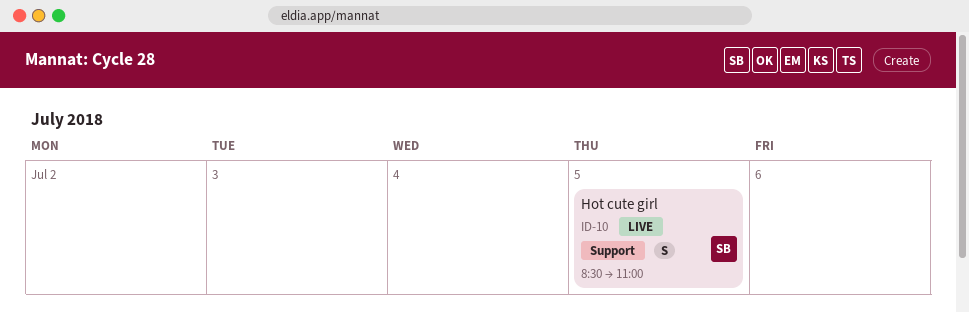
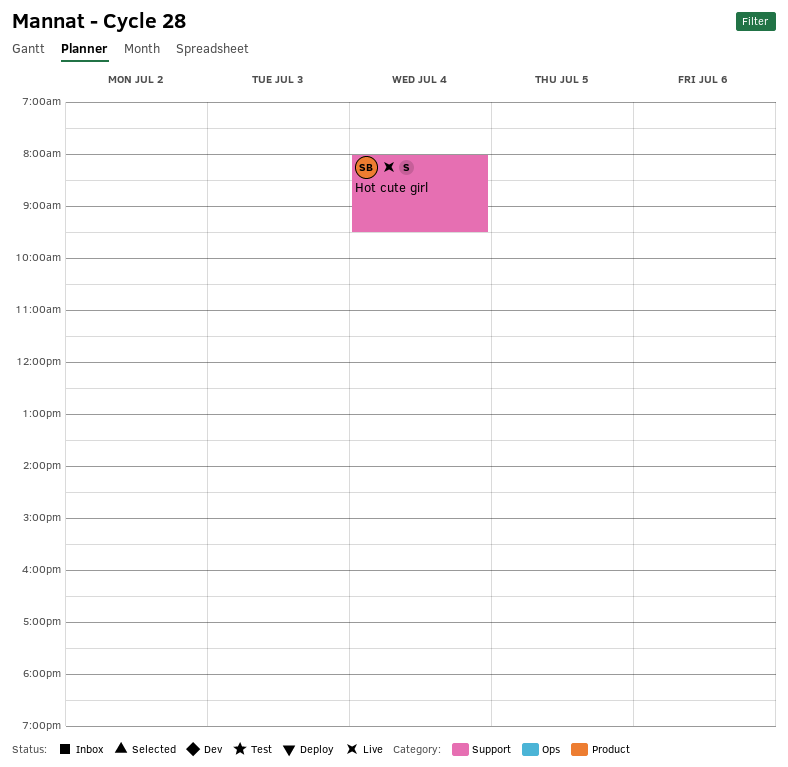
Hot cute girl, day: Jul 5 -> Jul 4
Hot cute girl, begins: 08:30 -> 08:00
Hot cute girl, ends: 11:00 -> 09:30

